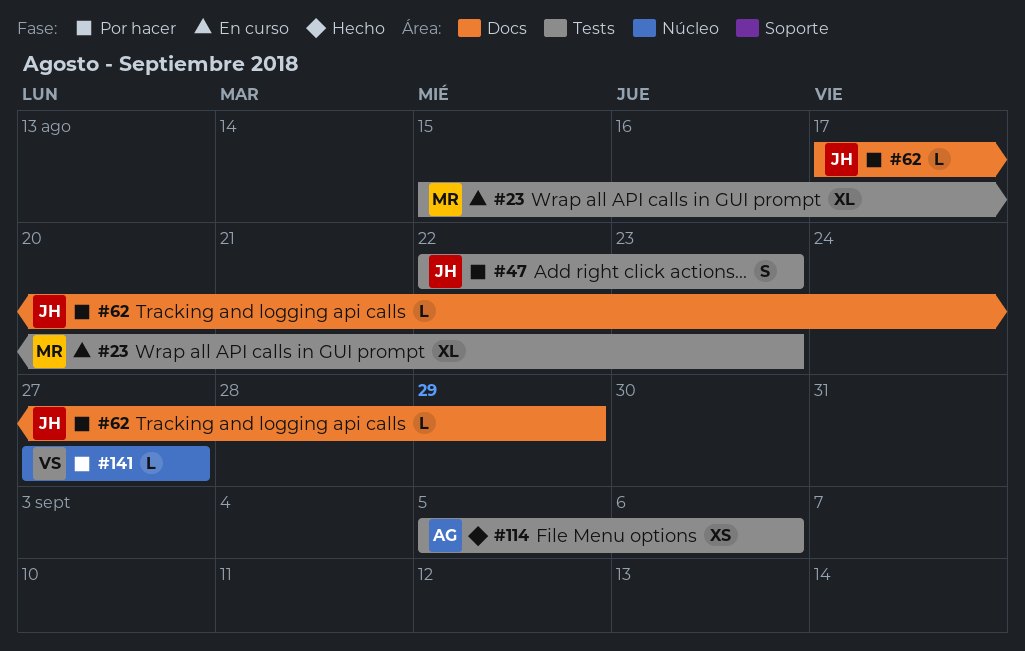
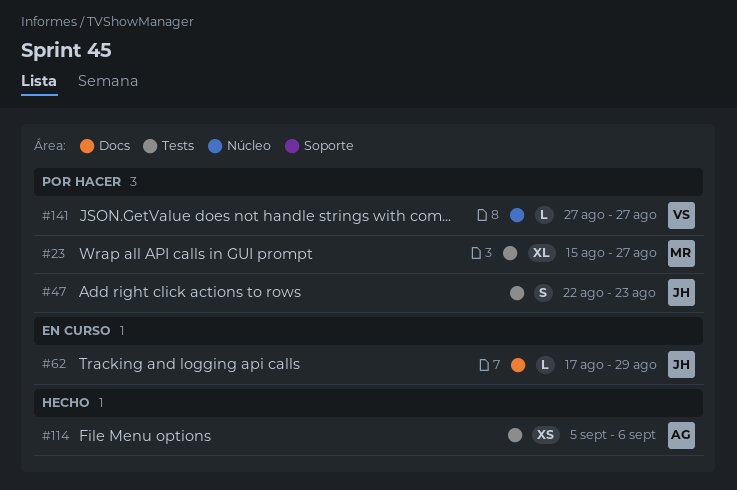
#23, status: En curso -> Por hacer
#23, due: Aug 23 -> Aug 27
#62, status: Por hacer -> En curso

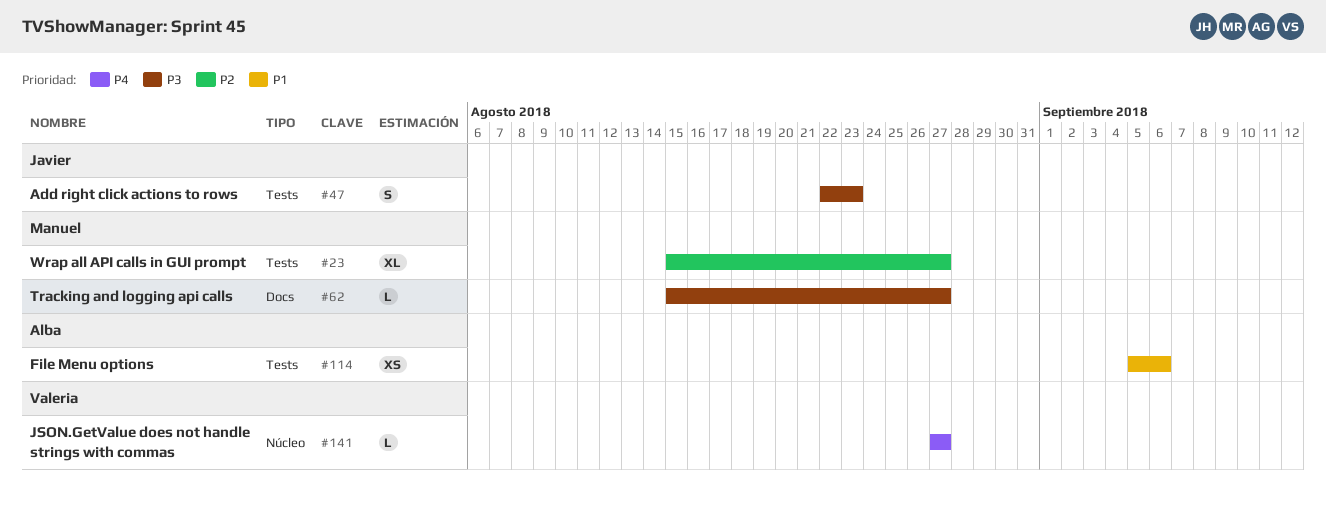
#62, owner: Javier -> Manuel
#62, start: Aug 17 -> Aug 15
#62, due: Aug 29 -> Aug 27

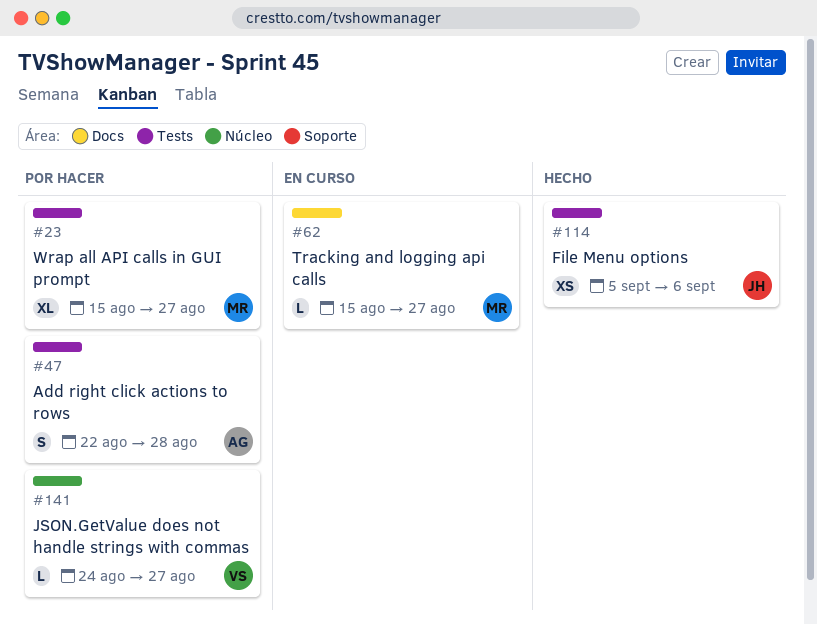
#47, owner: Javier -> Alba
#47, due: Aug 23 -> Aug 28
#114, owner: Alba -> Javier
#141, start: Aug 27 -> Aug 24

